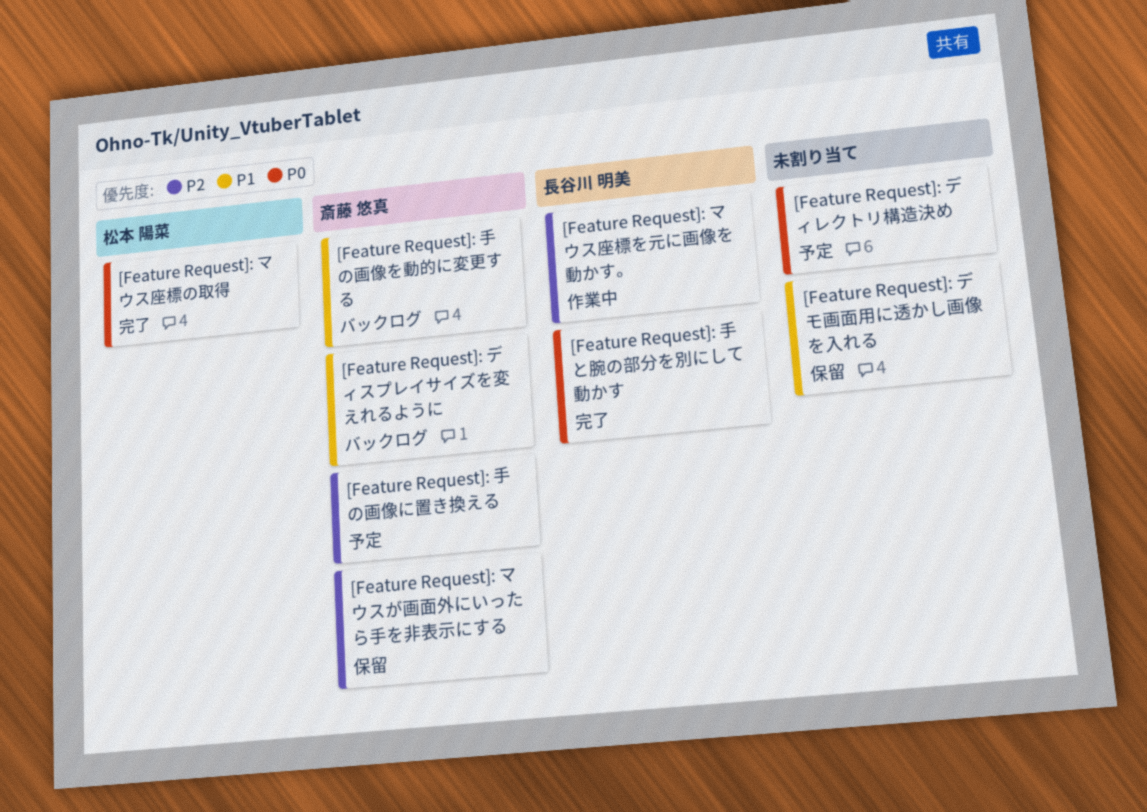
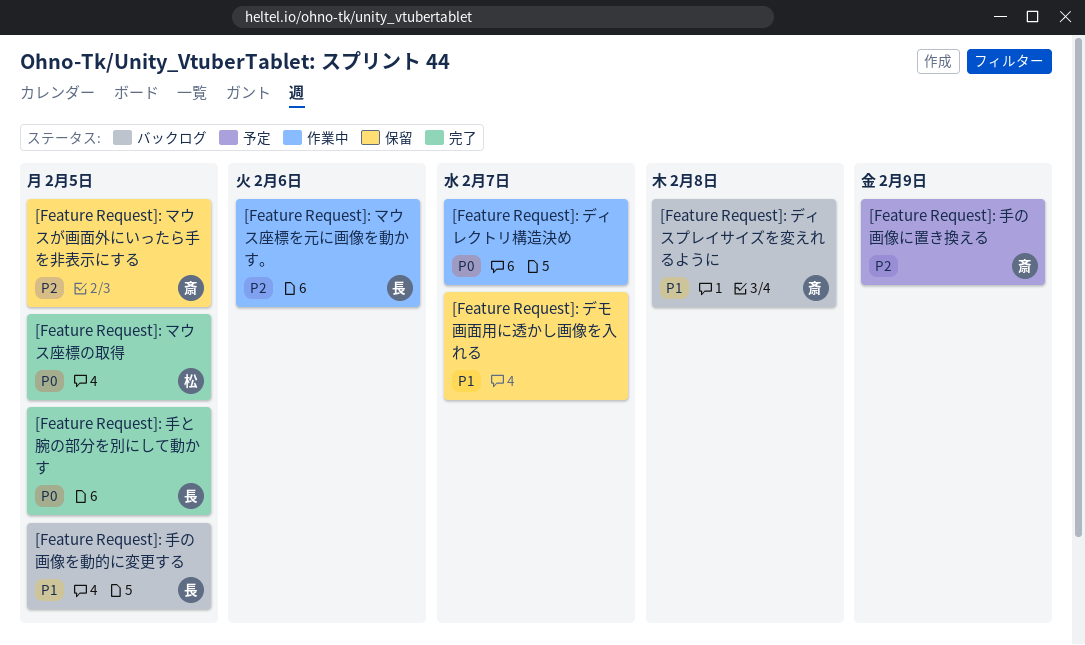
[Feature Request]: ディレクトリ構造決め, status: 予定 -> 作業中
[Feature Request]: 手の画像を動的に変更する, owner: 斎藤 悠真 -> 長谷川 明美

